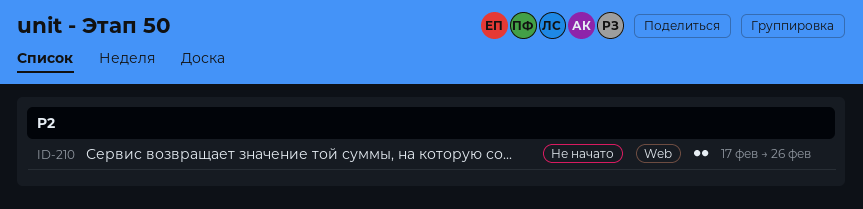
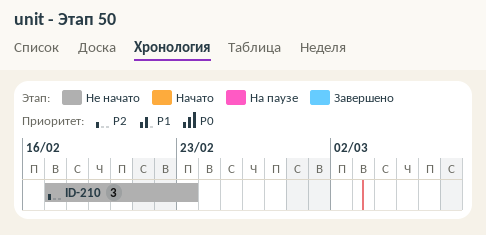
ID-210, estimate: 2 -> 3
ID-210, due: Feb 26 -> Feb 23

